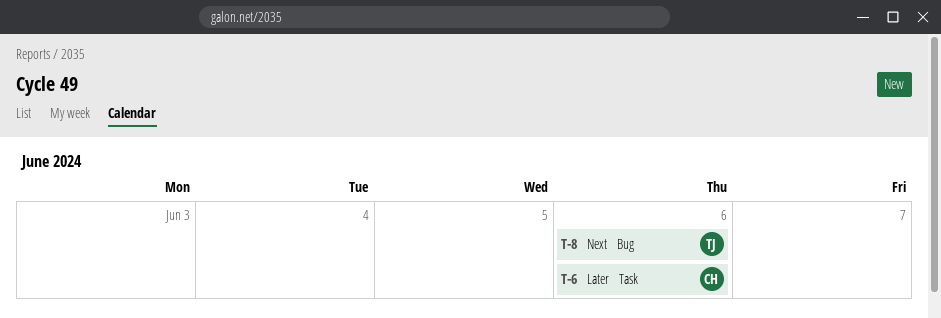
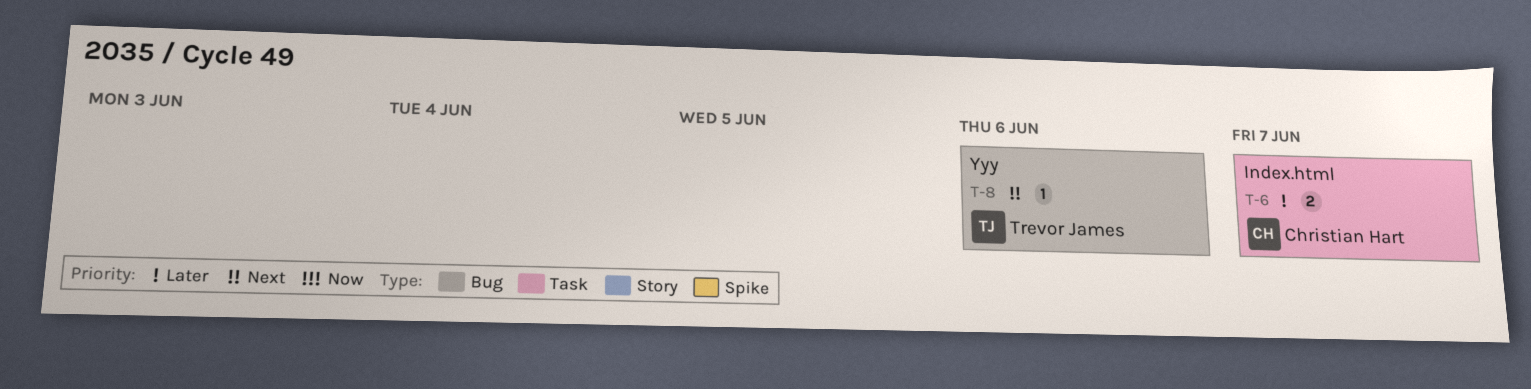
T-6, due: Jun 6 -> Jun 7

